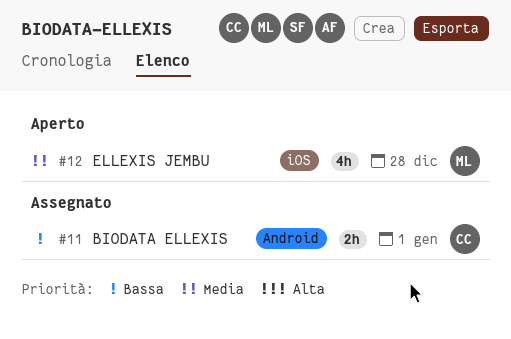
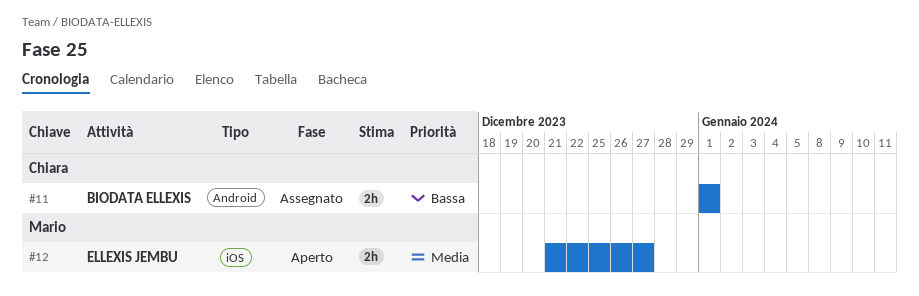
#12, estimate: 4h -> 2h
#12, due: Dec 28 -> Dec 27

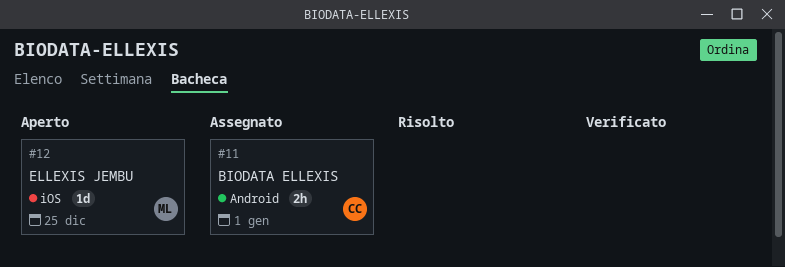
#12, estimate: 2h -> 1d
#12, due: Dec 27 -> Dec 25

